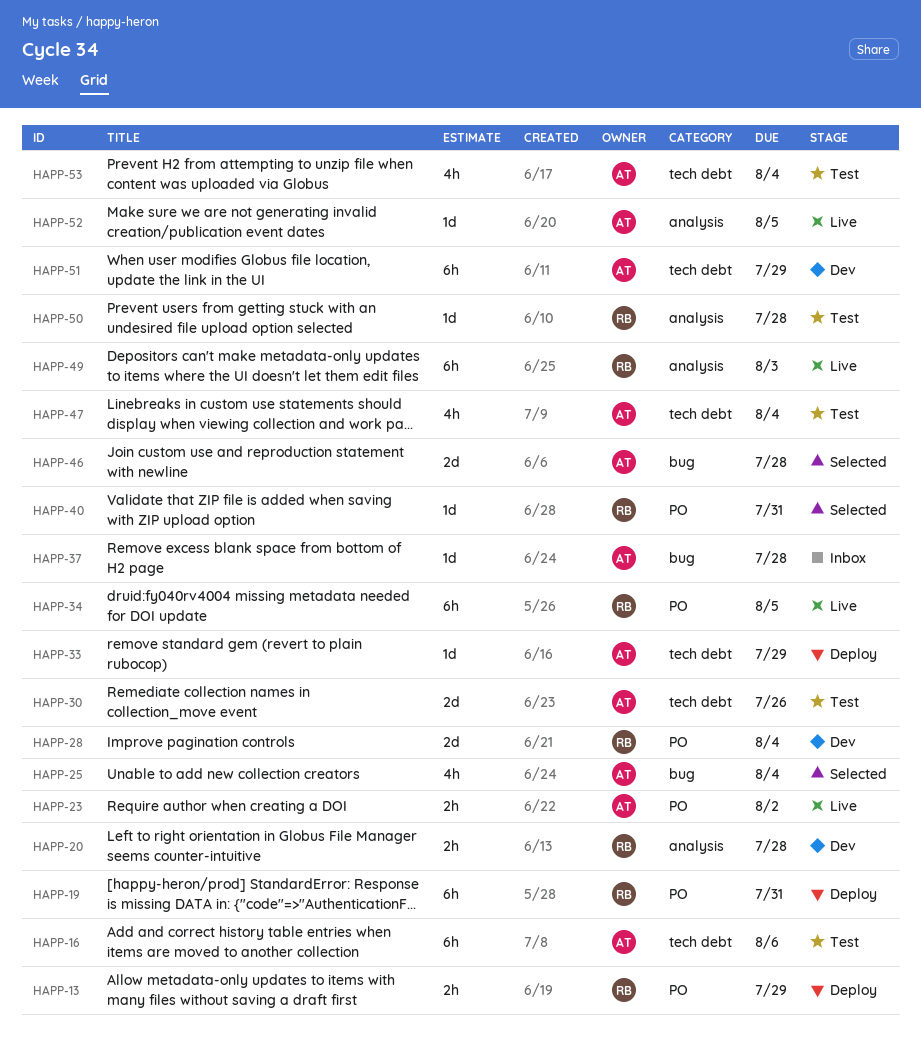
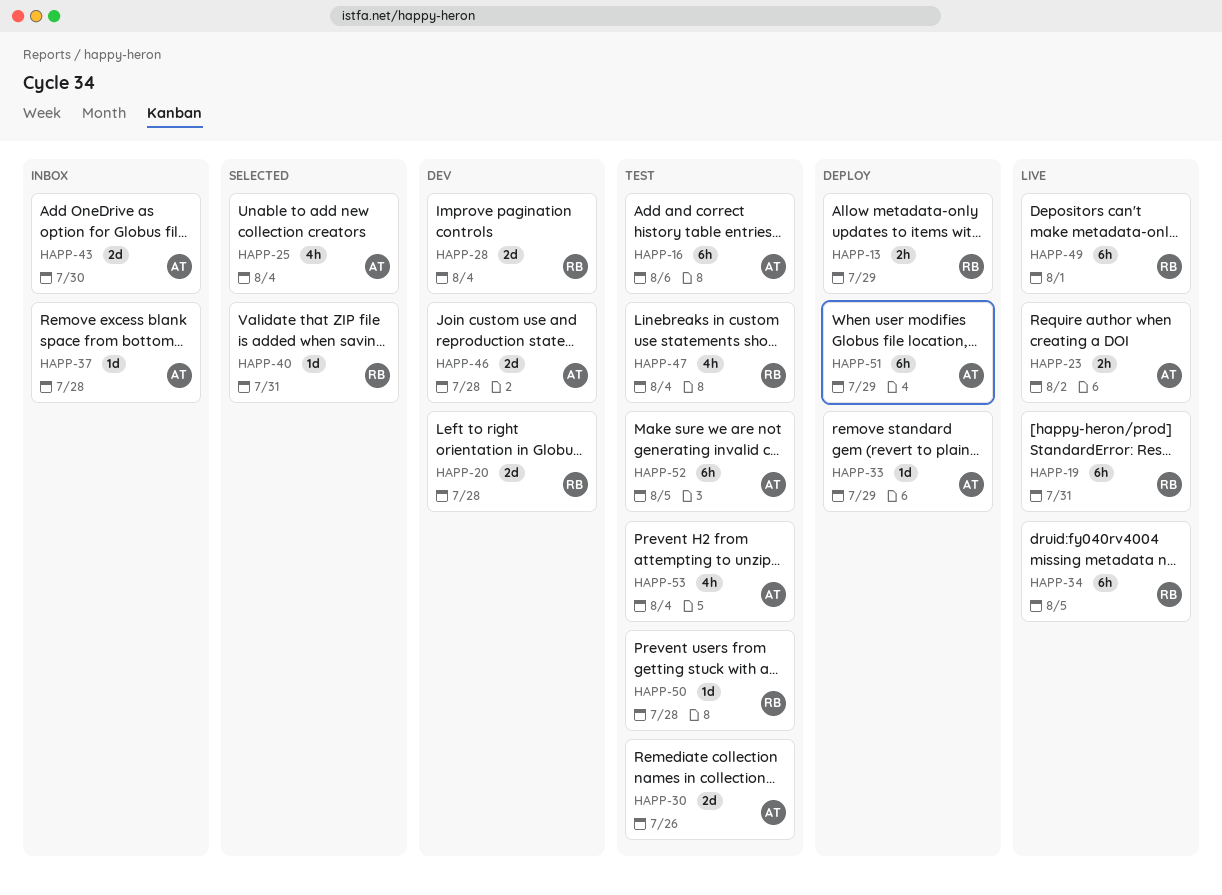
HAPP-19, status: Deploy -> Live
HAPP-20, estimate: 2h -> 2d
HAPP-43: none -> present
HAPP-46, status: Selected -> Dev
HAPP-47, owner: AT -> RB
HAPP-49, due: Aug 3 -> Aug 1
HAPP-51, status: Dev -> Deploy
HAPP-52, status: Live -> Test
HAPP-52, estimate: 1d -> 6h

